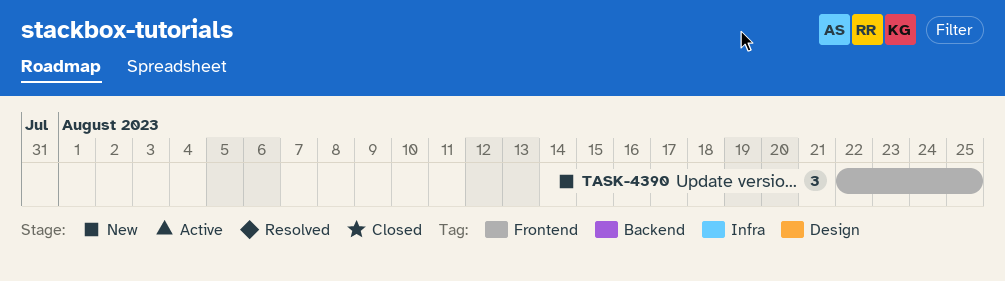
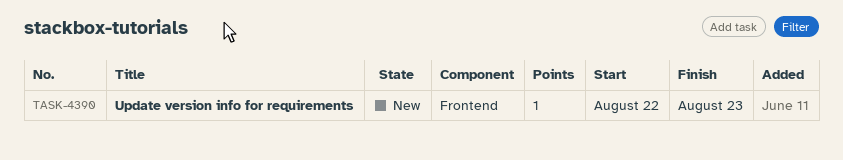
TASK-4390, estimate: 3 -> 1
TASK-4390, due: Aug 25 -> Aug 23

